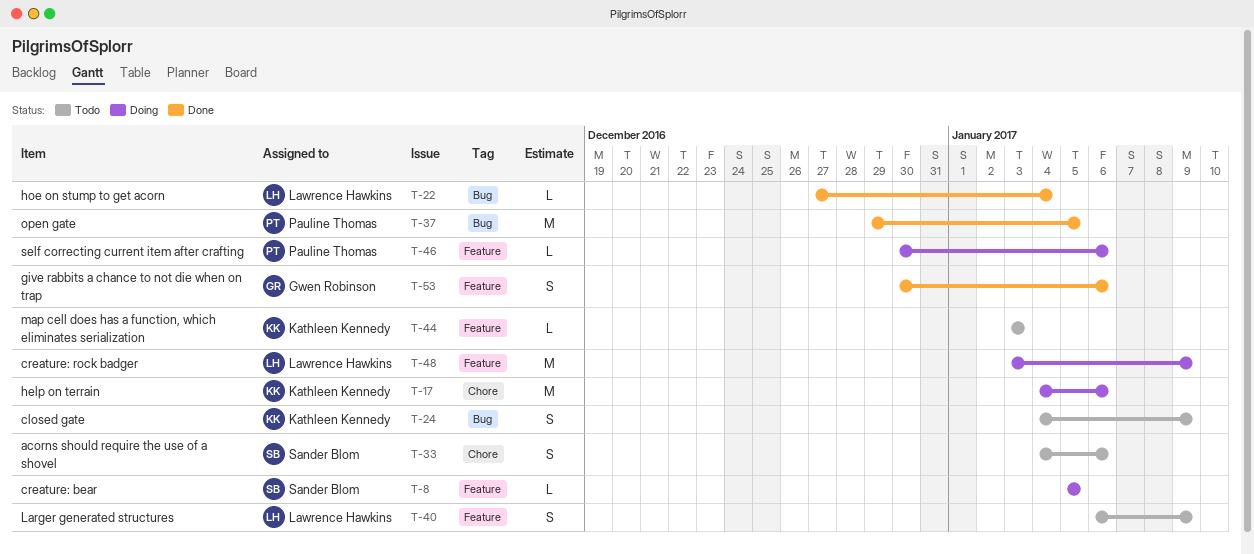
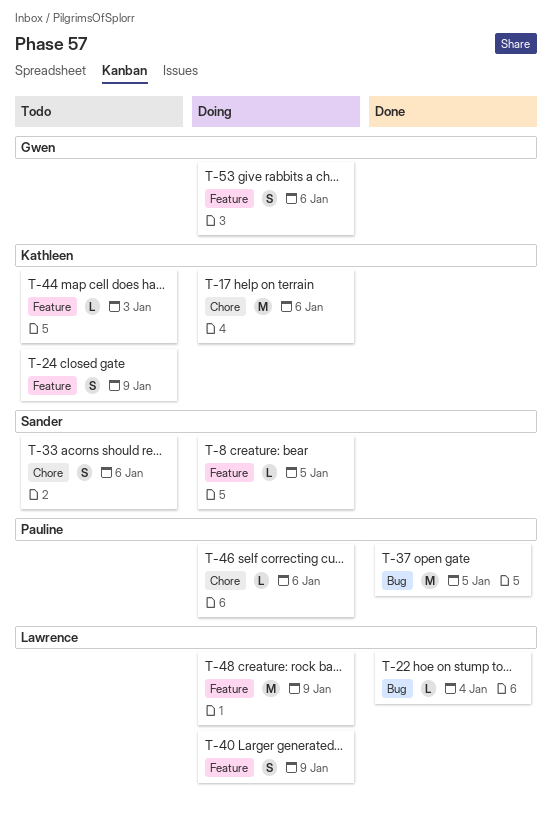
T-24, label: Bug -> Feature
T-40, status: Todo -> Doing
T-46, label: Feature -> Chore
T-53, status: Done -> Doing

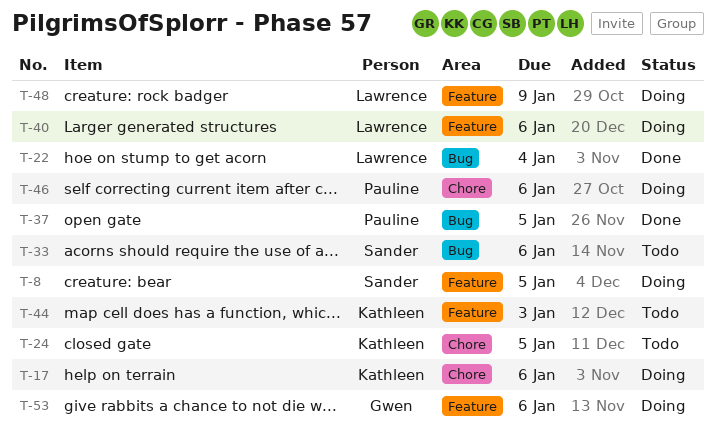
T-24, label: Feature -> Chore
T-24, due: Jan 9 -> Jan 5
T-33, label: Chore -> Bug
T-40, due: Jan 9 -> Jan 6

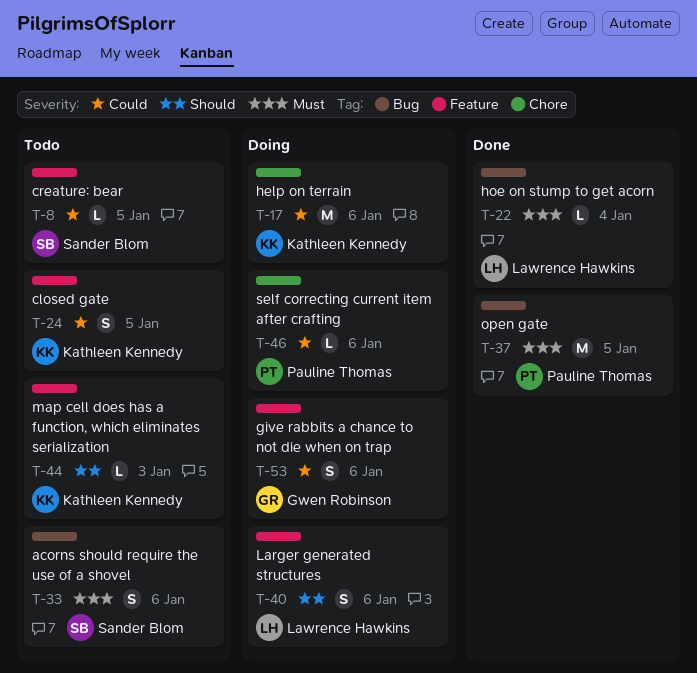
T-8, status: Doing -> Todo
T-24, label: Chore -> Feature
T-48: present -> none

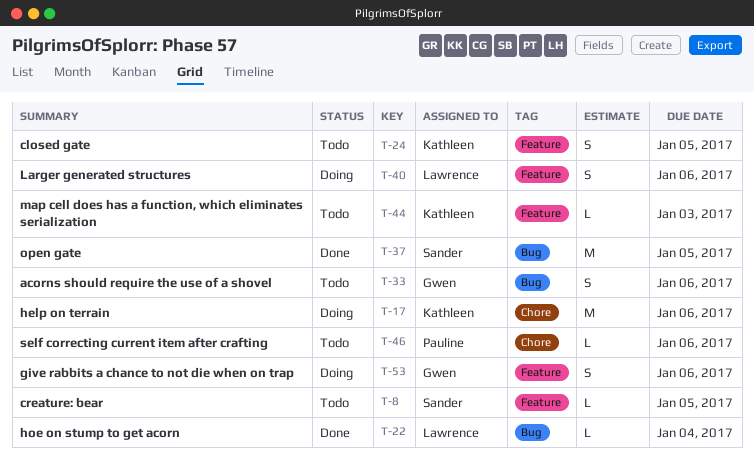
T-33, owner: Sander Blom -> Gwen Robinson
T-37, owner: Pauline Thomas -> Sander Blom
T-46, status: Doing -> Todo

